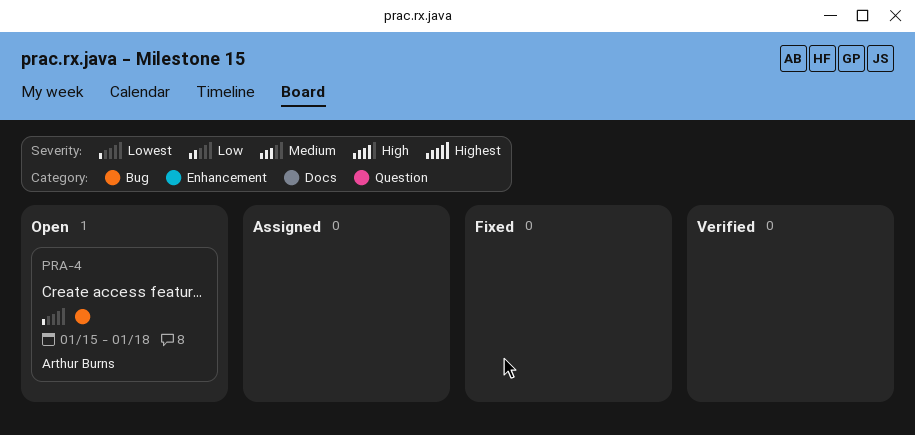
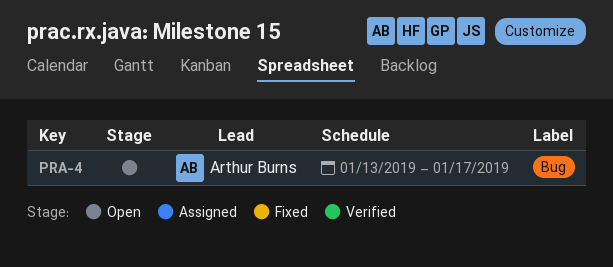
PRA-4, start: Jan 15 -> Jan 13
PRA-4, due: Jan 18 -> Jan 17

